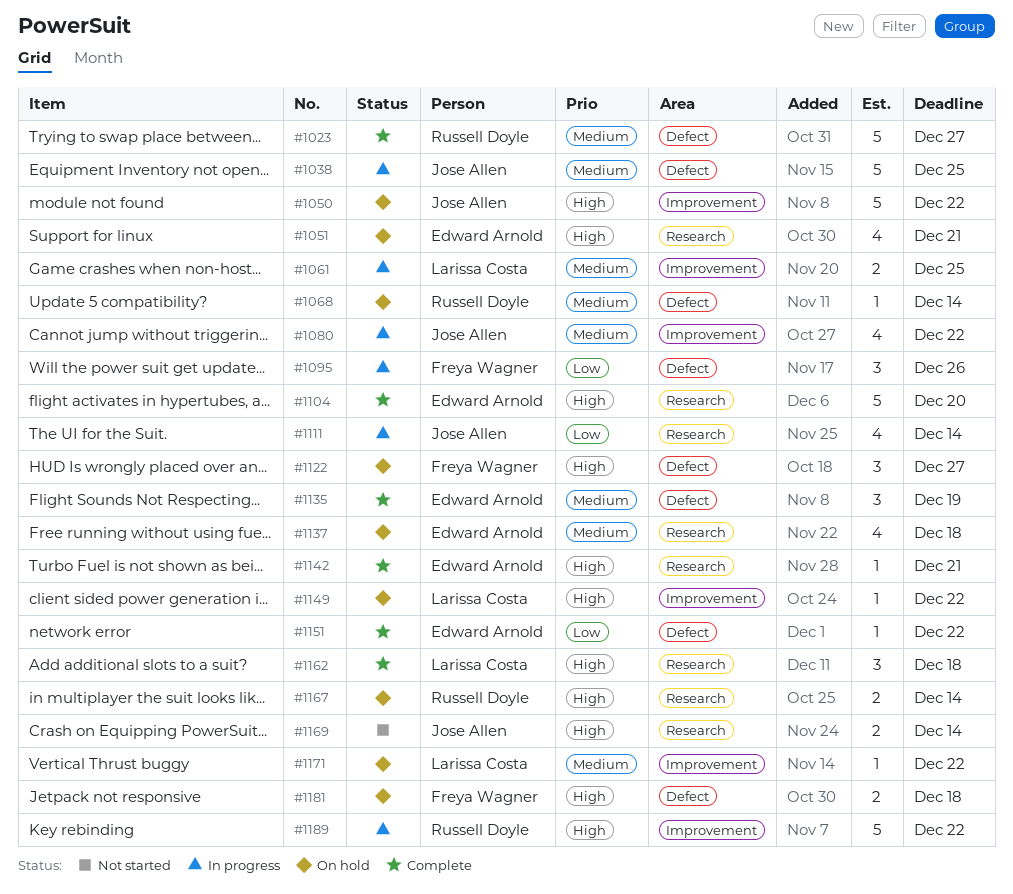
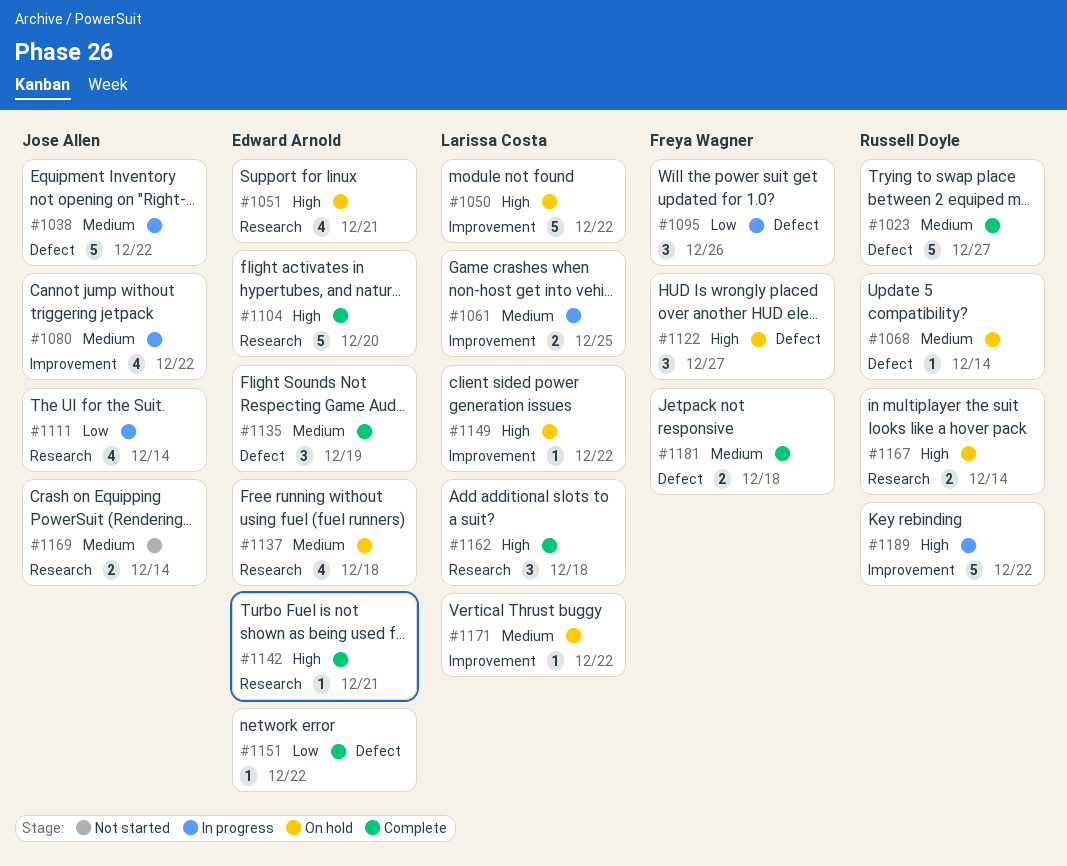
#1038, due: Dec 25 -> Dec 22
#1050, owner: Jose Allen -> Larissa Costa
#1169, priority: High -> Medium
#1181, status: On hold -> Complete
#1181, priority: High -> Medium

